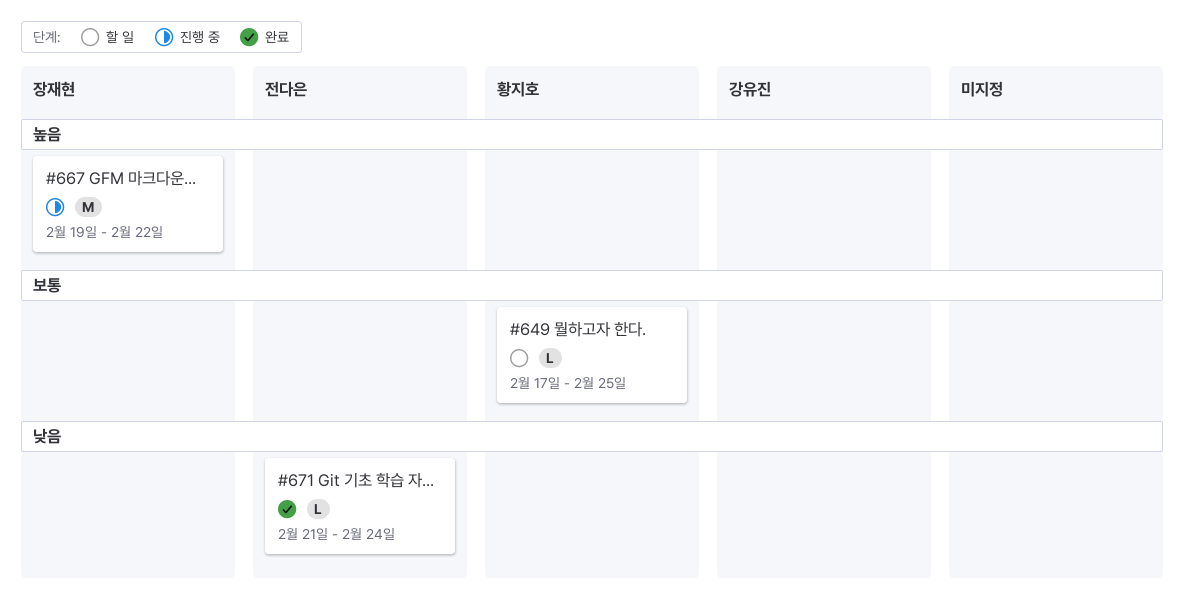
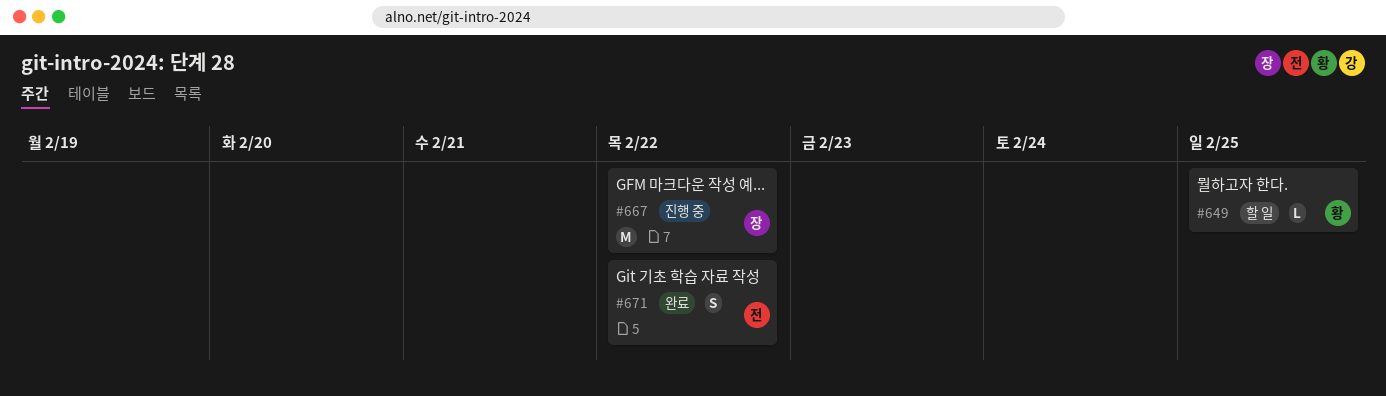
#671, estimate: L -> S
#671, due: Feb 24 -> Feb 22

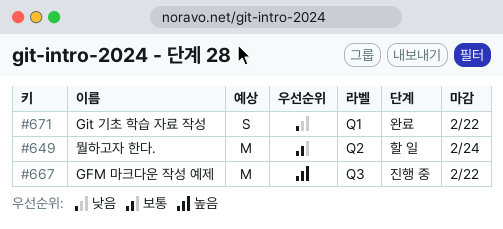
#649, estimate: L -> M
#649, due: Feb 25 -> Feb 24

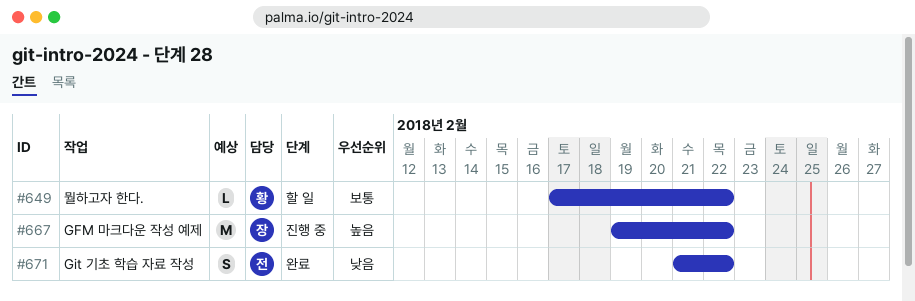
#649, estimate: M -> L
#649, due: Feb 24 -> Feb 22

